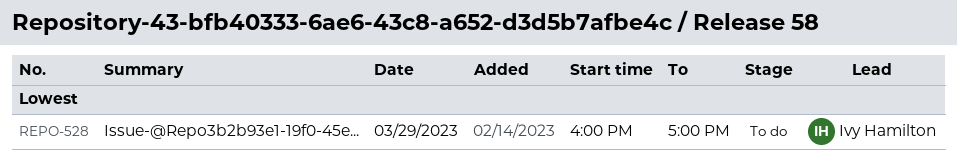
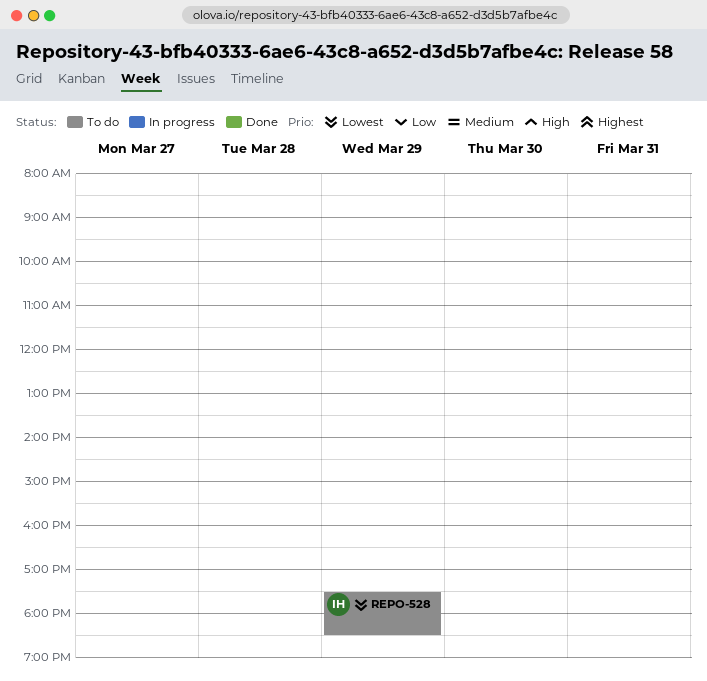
REPO-528, begins: 16:00 -> 17:30
REPO-528, ends: 17:00 -> 18:30

